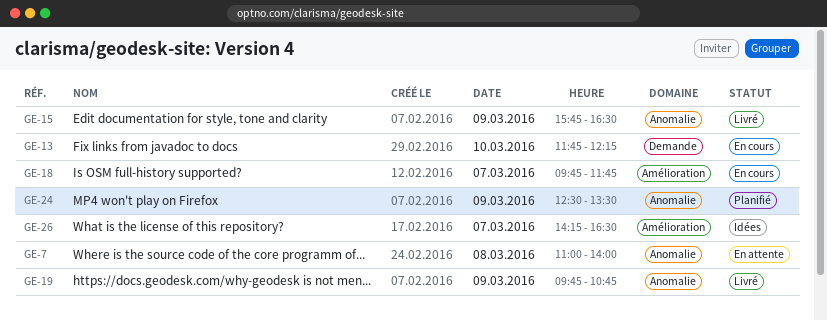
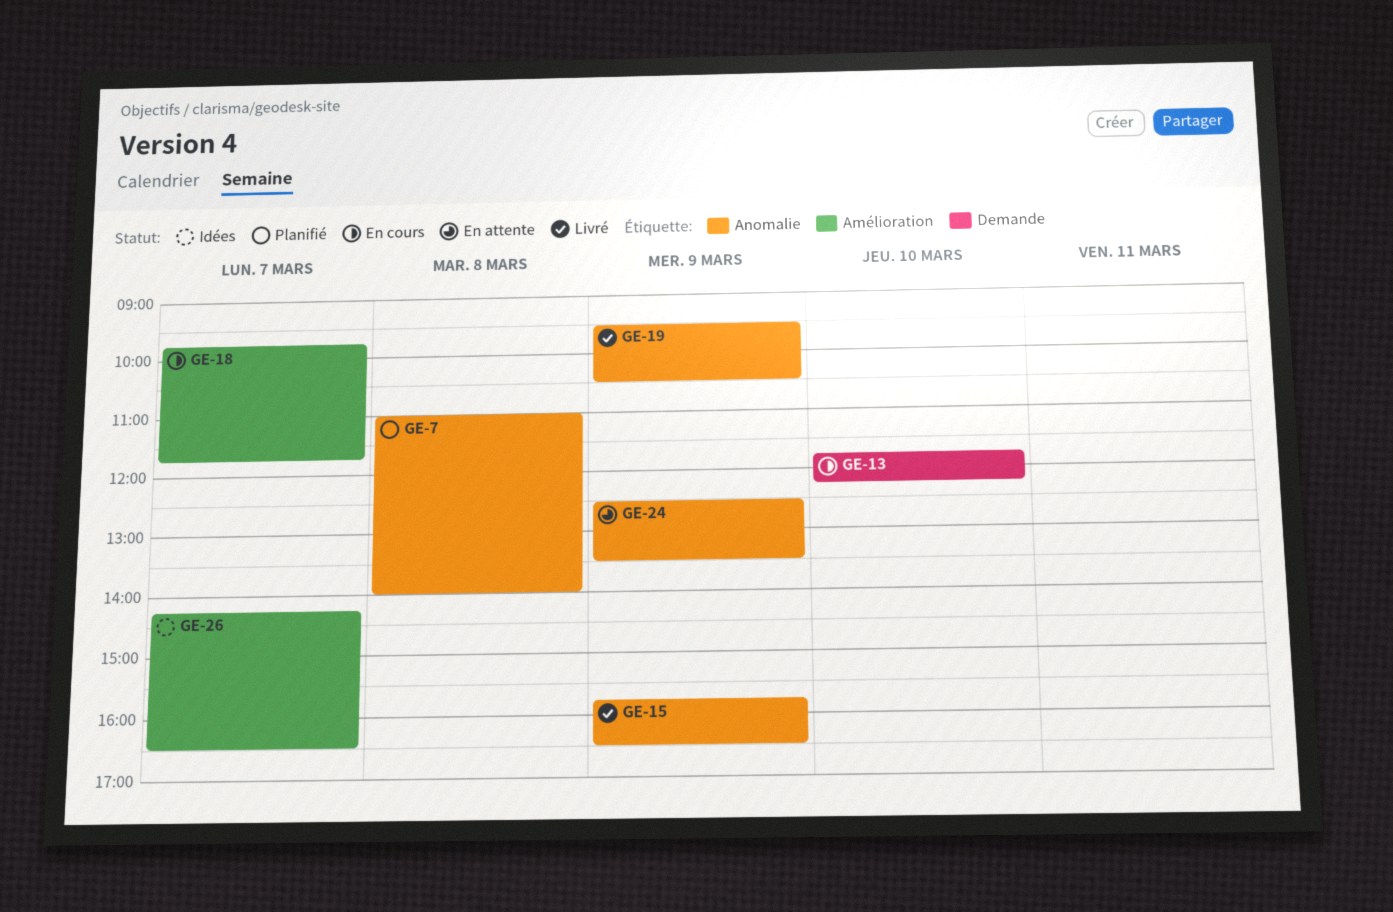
GE-7, status: En attente -> Planifié
GE-19, begins: 09:45 -> 09:30
GE-19, ends: 10:45 -> 10:30
GE-24, status: Planifié -> En attente

